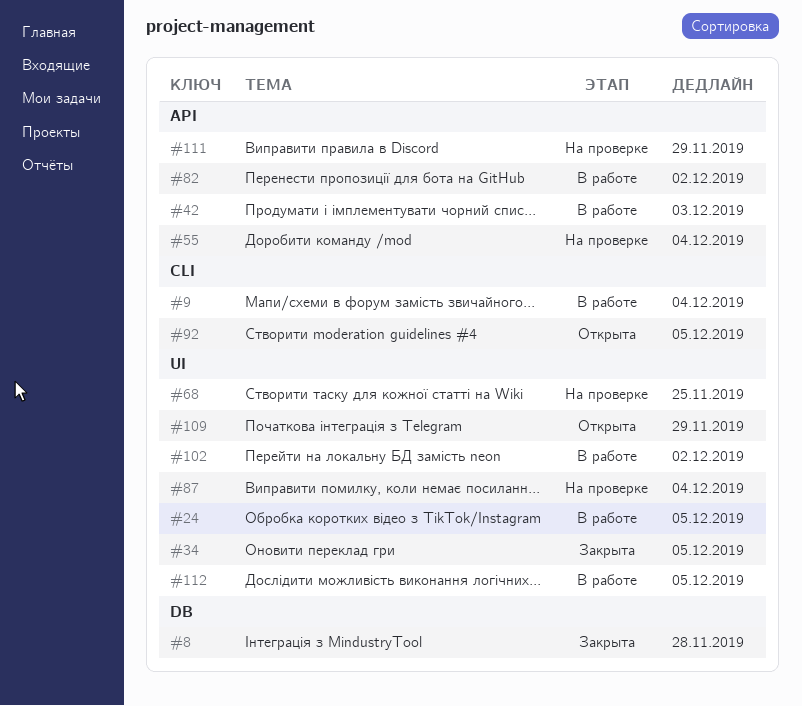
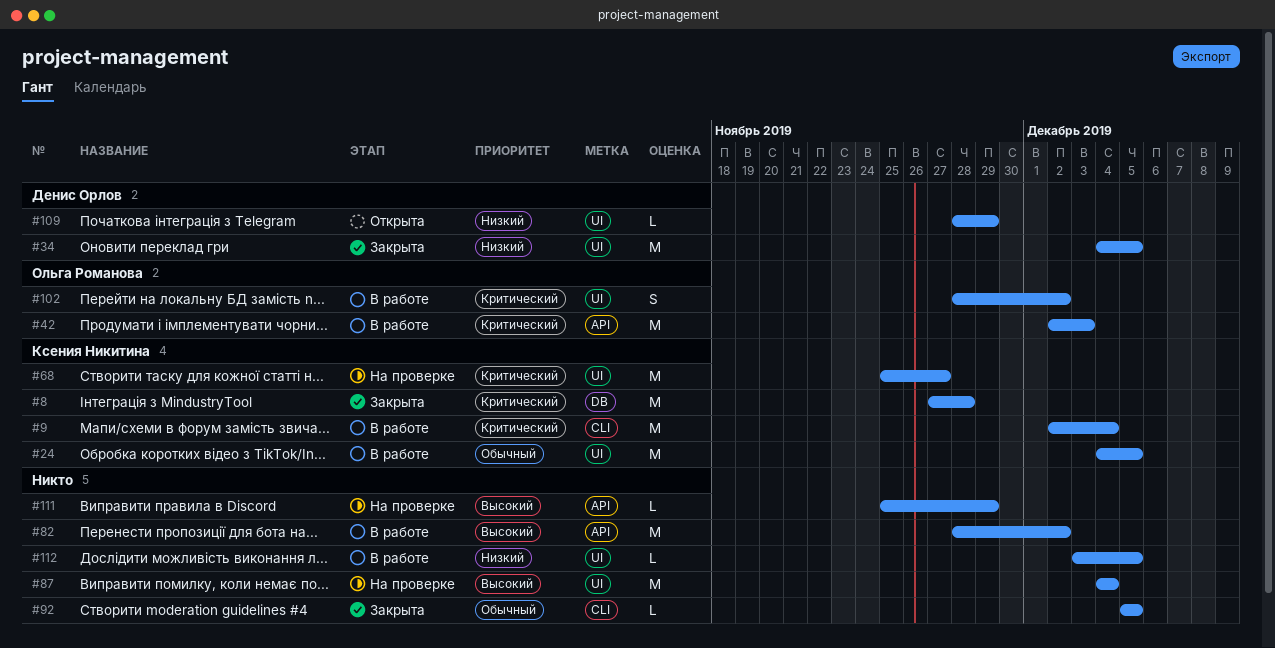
#55: present -> none
#68, due: Nov 25 -> Nov 27
#92, status: Открыта -> Закрыта

